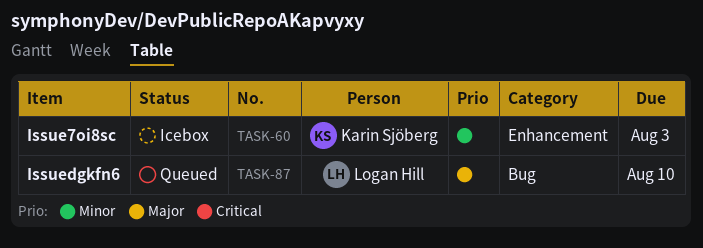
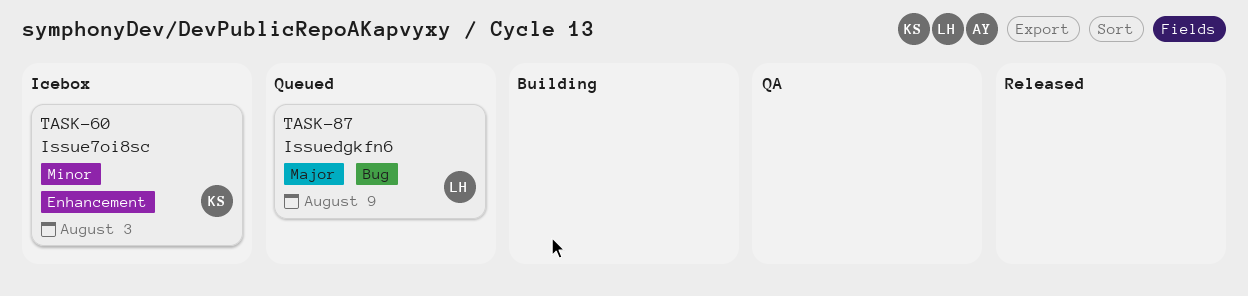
TASK-87, due: Aug 10 -> Aug 9

